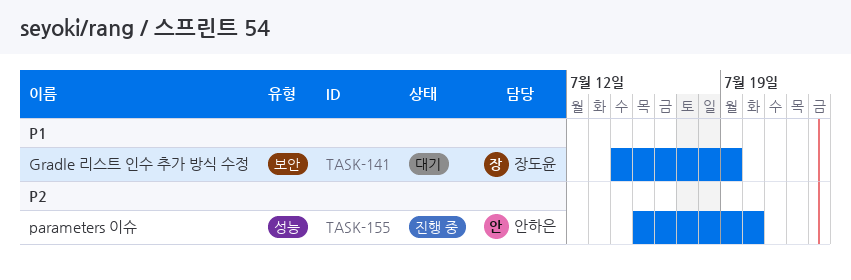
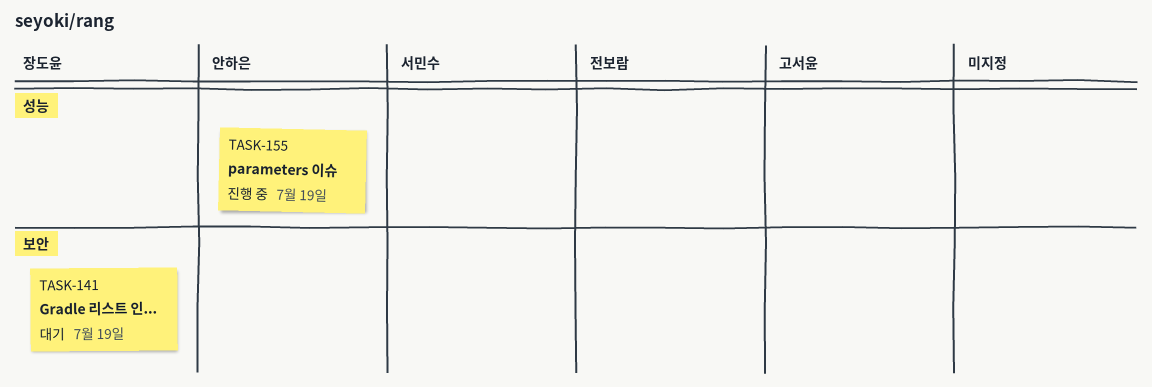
TASK-155, due: Jul 20 -> Jul 19

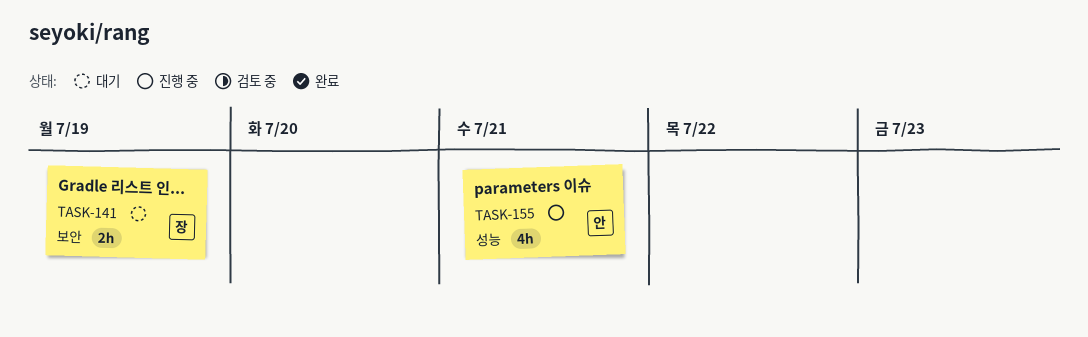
TASK-155, due: Jul 19 -> Jul 21

